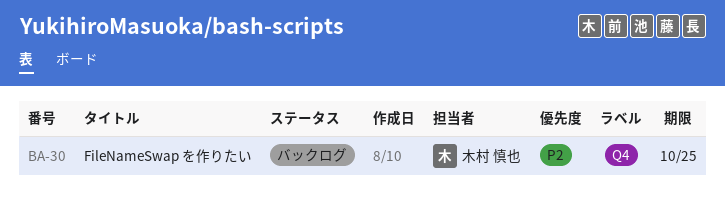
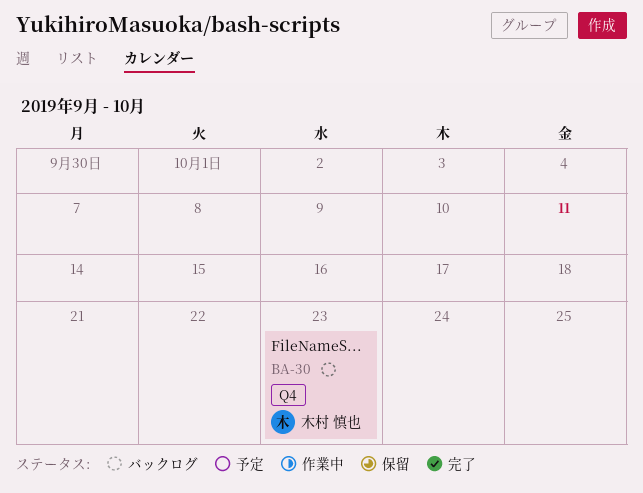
BA-30, due: Oct 25 -> Oct 23

